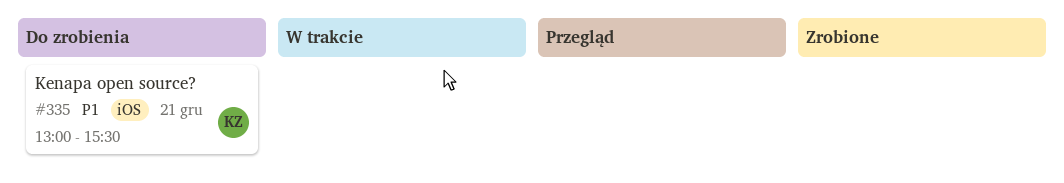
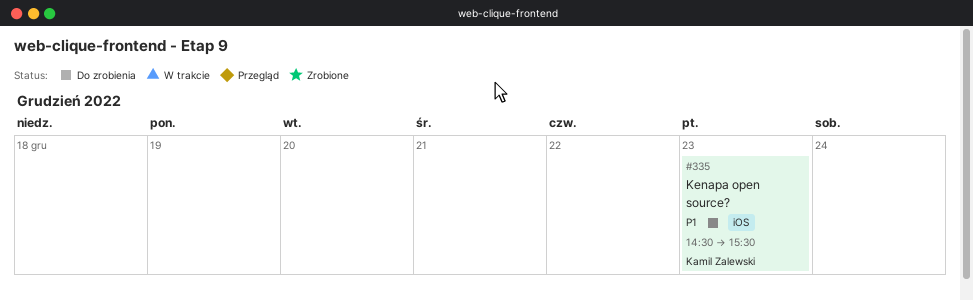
#335, day: Dec 21 -> Dec 23
#335, begins: 13:00 -> 14:30

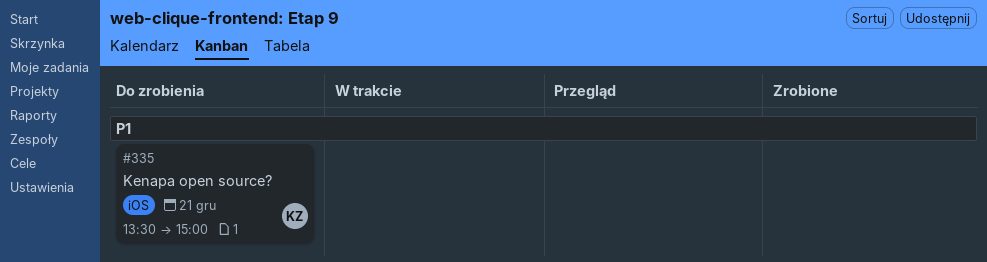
#335, day: Dec 23 -> Dec 21
#335, begins: 14:30 -> 13:30
#335, ends: 15:30 -> 15:00

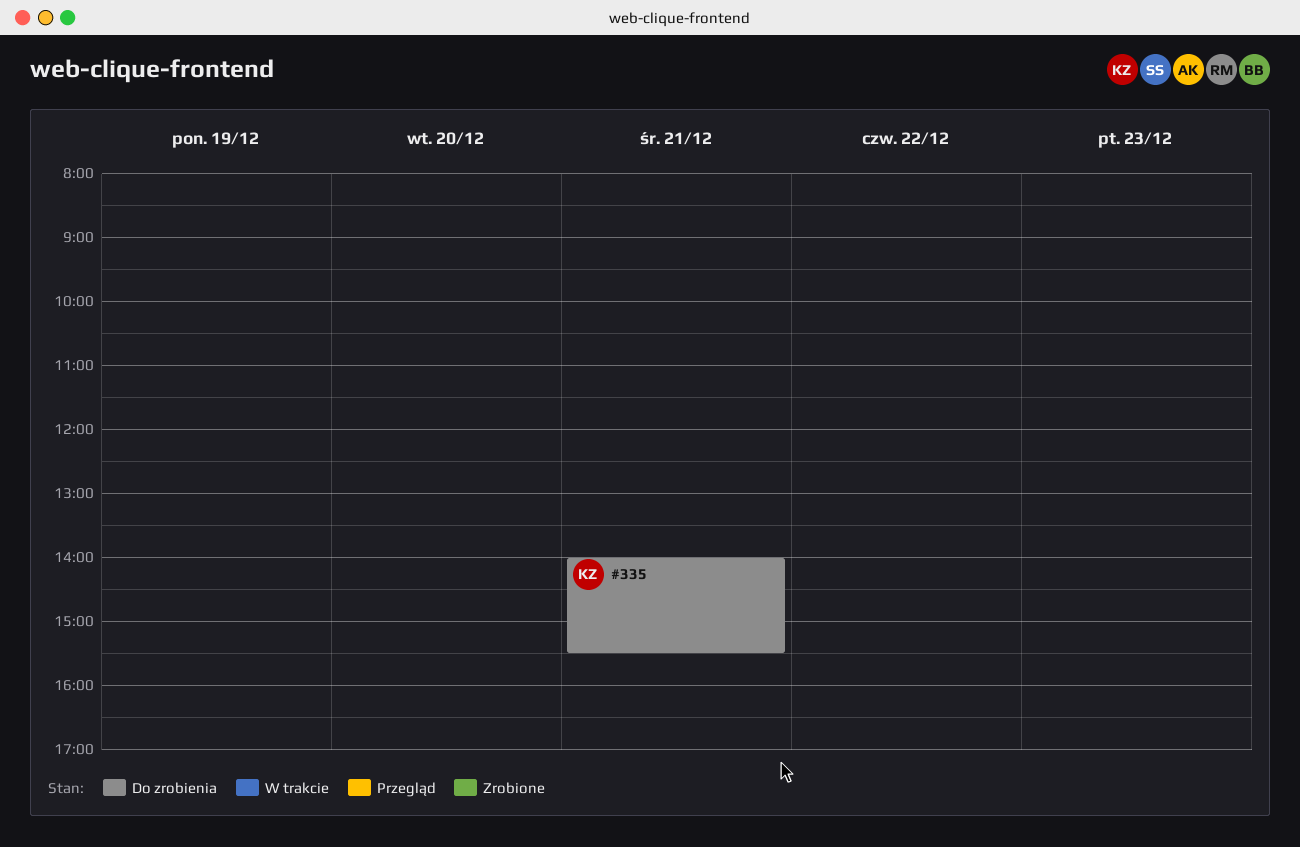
#335, begins: 13:30 -> 14:00
#335, ends: 15:00 -> 15:30

